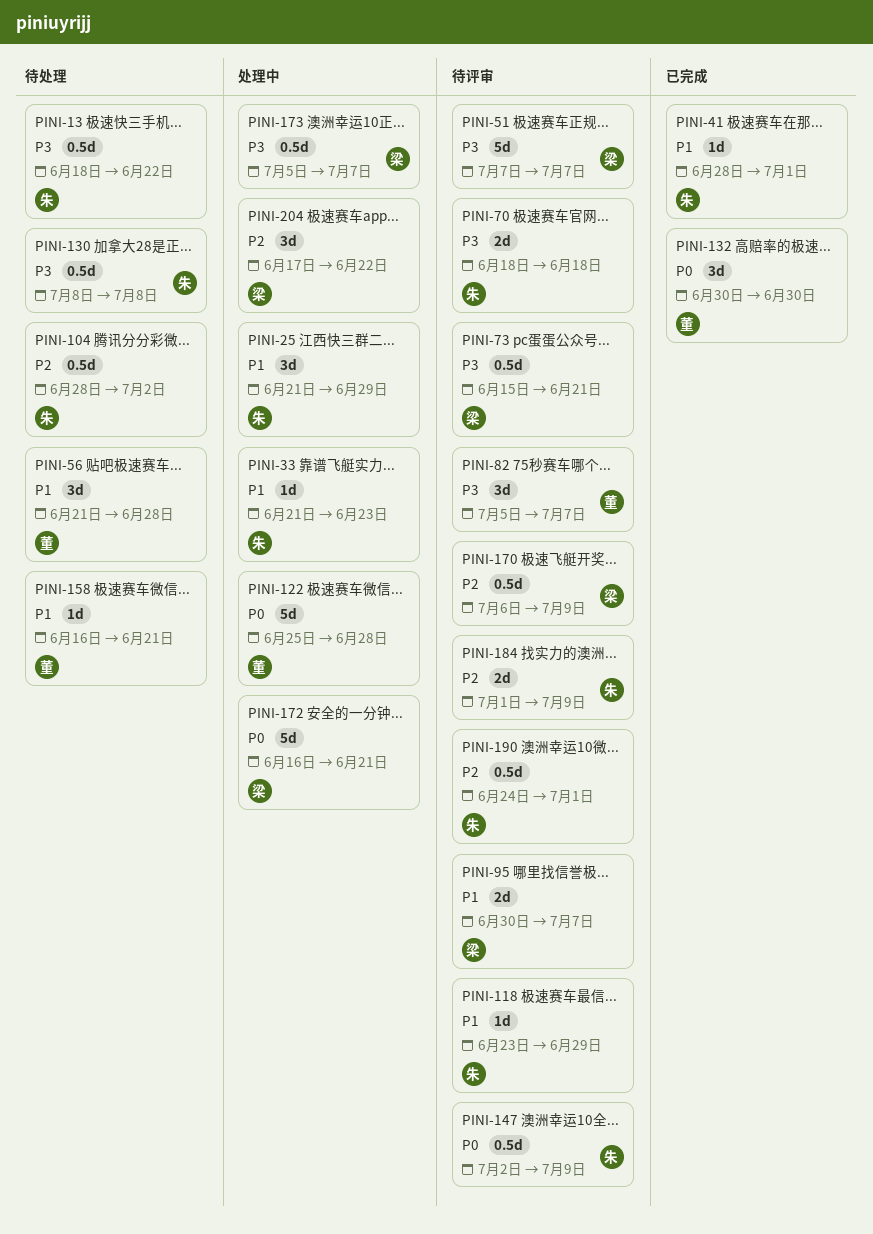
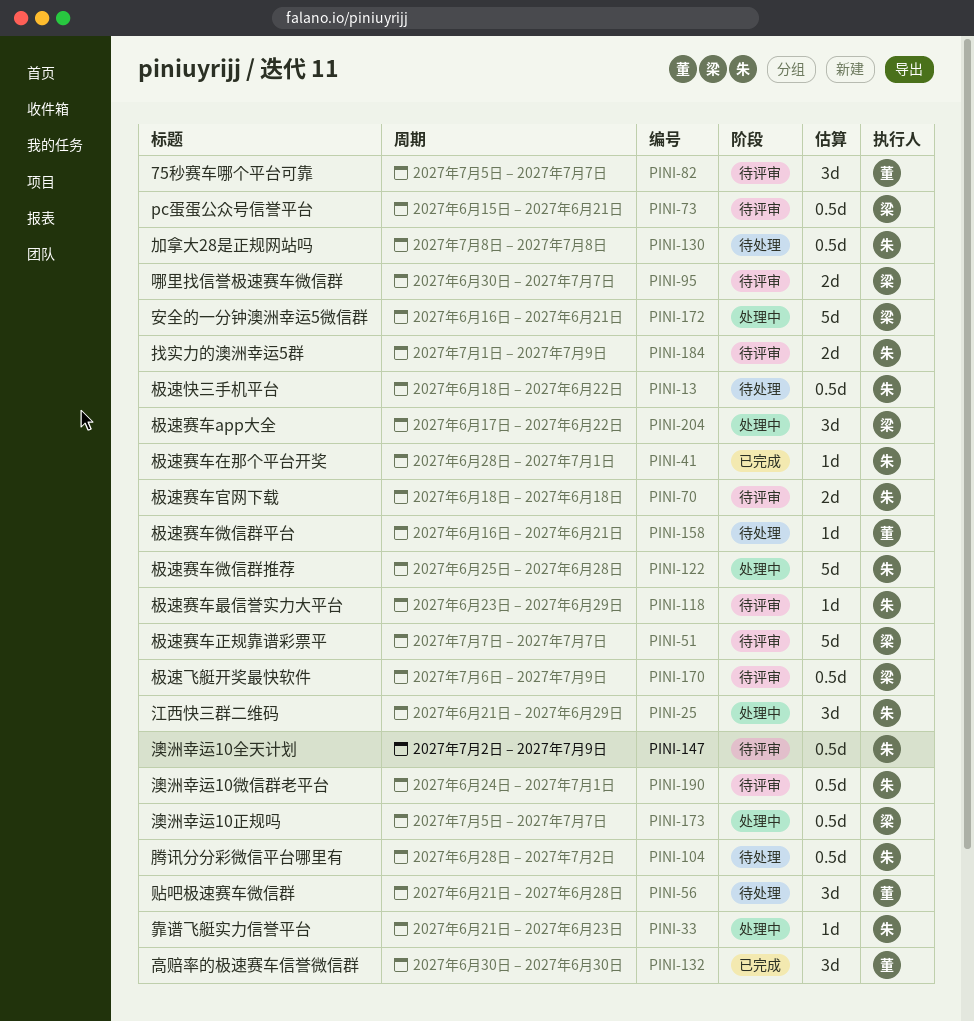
PINI-122, owner: 董 -> 朱

